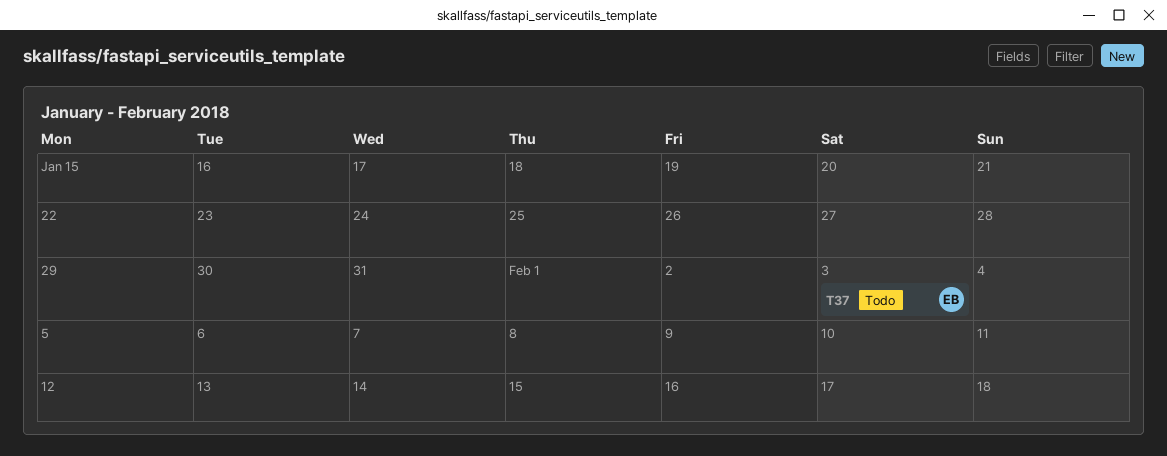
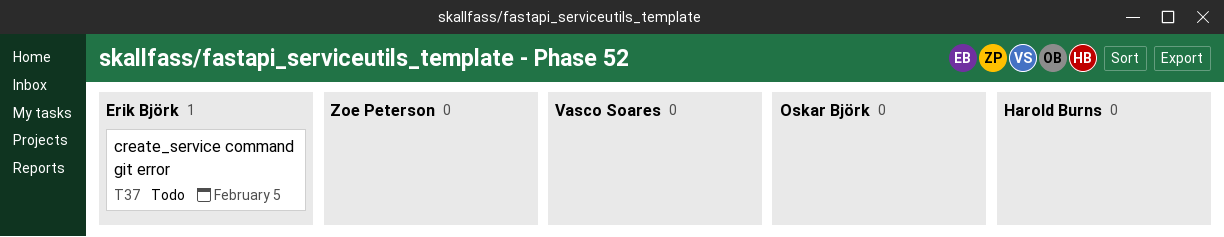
T37, due: Feb 3 -> Feb 5

